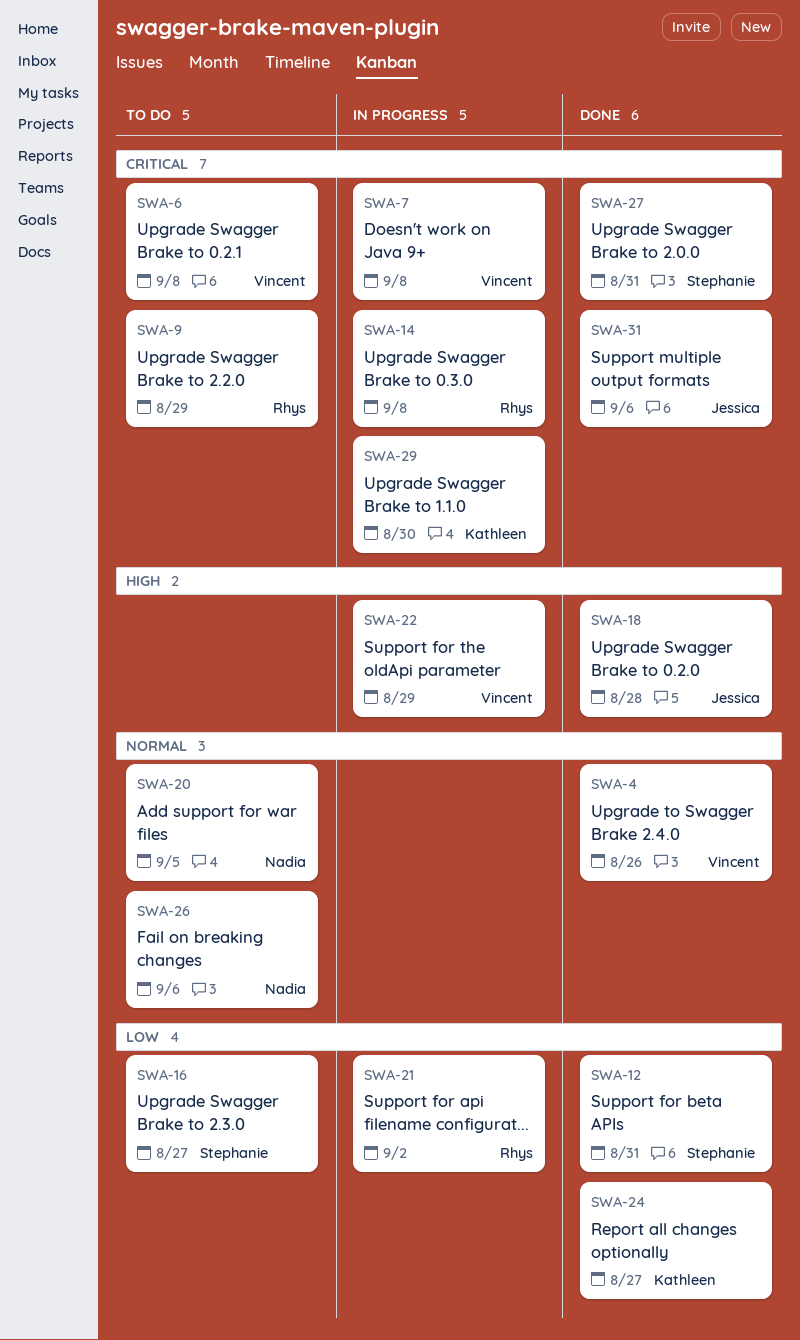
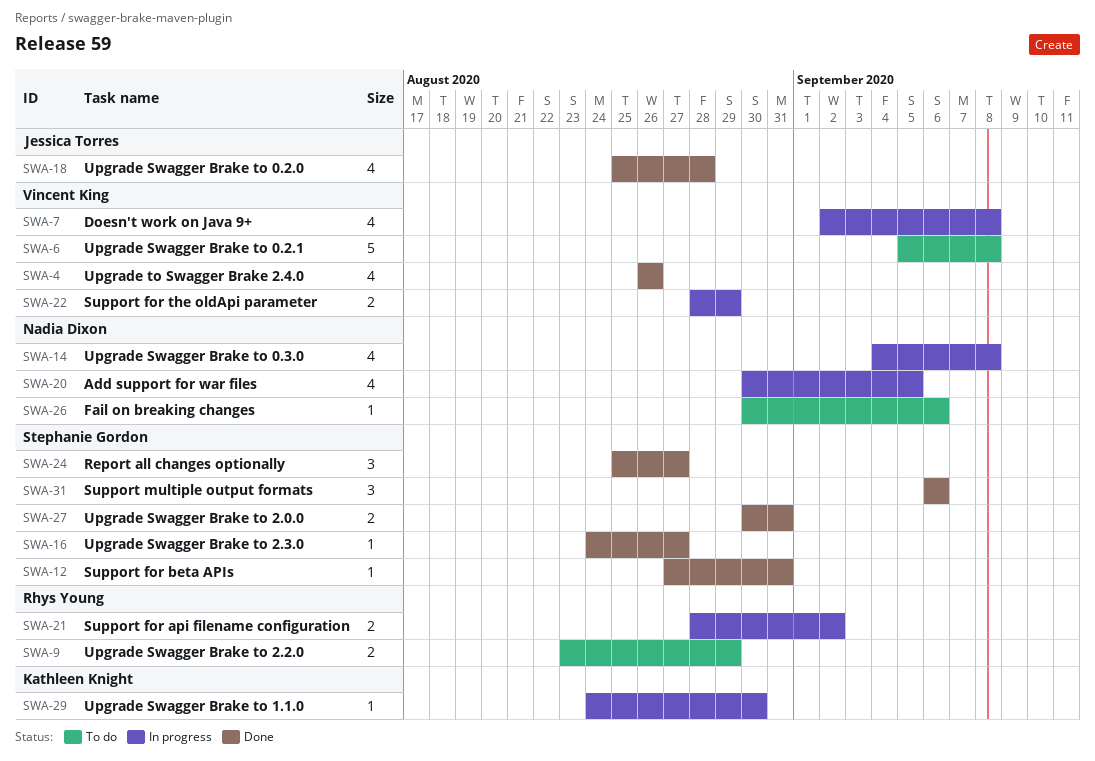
SWA-14, owner: Rhys Young -> Nadia Dixon
SWA-16, status: To do -> Done
SWA-20, status: To do -> In progress
SWA-24, owner: Kathleen Knight -> Stephanie Gordon
SWA-31, owner: Jessica Torres -> Stephanie Gordon

